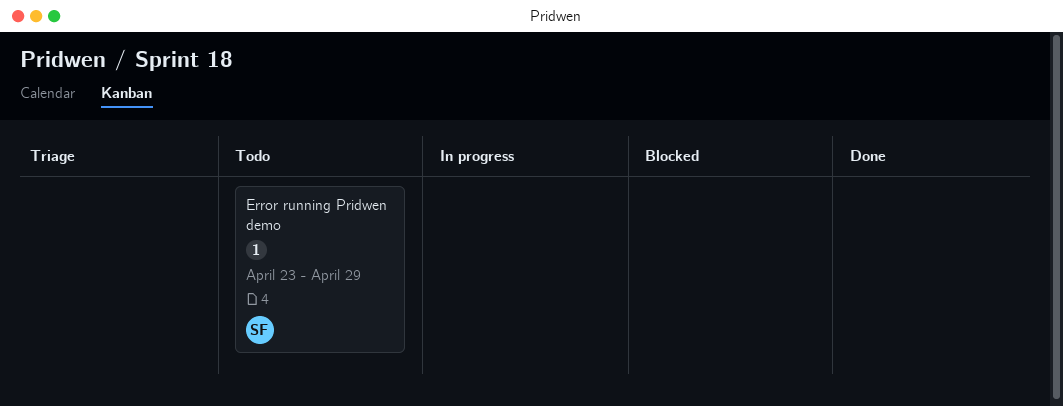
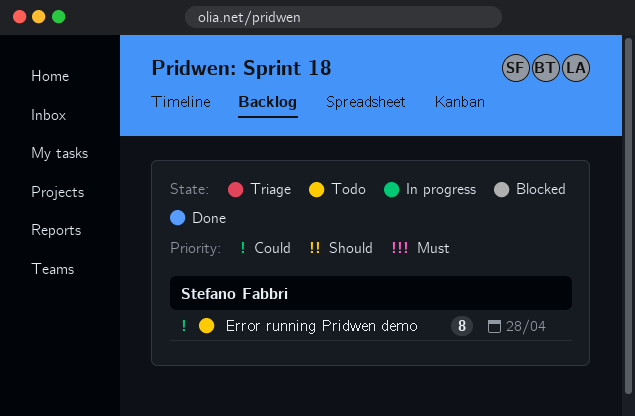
Error running Pridwen demo, estimate: 1 -> 8
Error running Pridwen demo, due: Apr 29 -> Apr 28

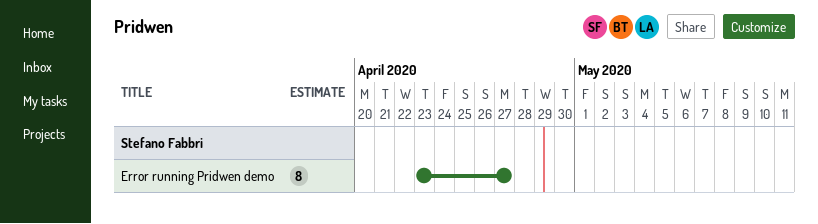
Error running Pridwen demo, due: Apr 28 -> Apr 27

